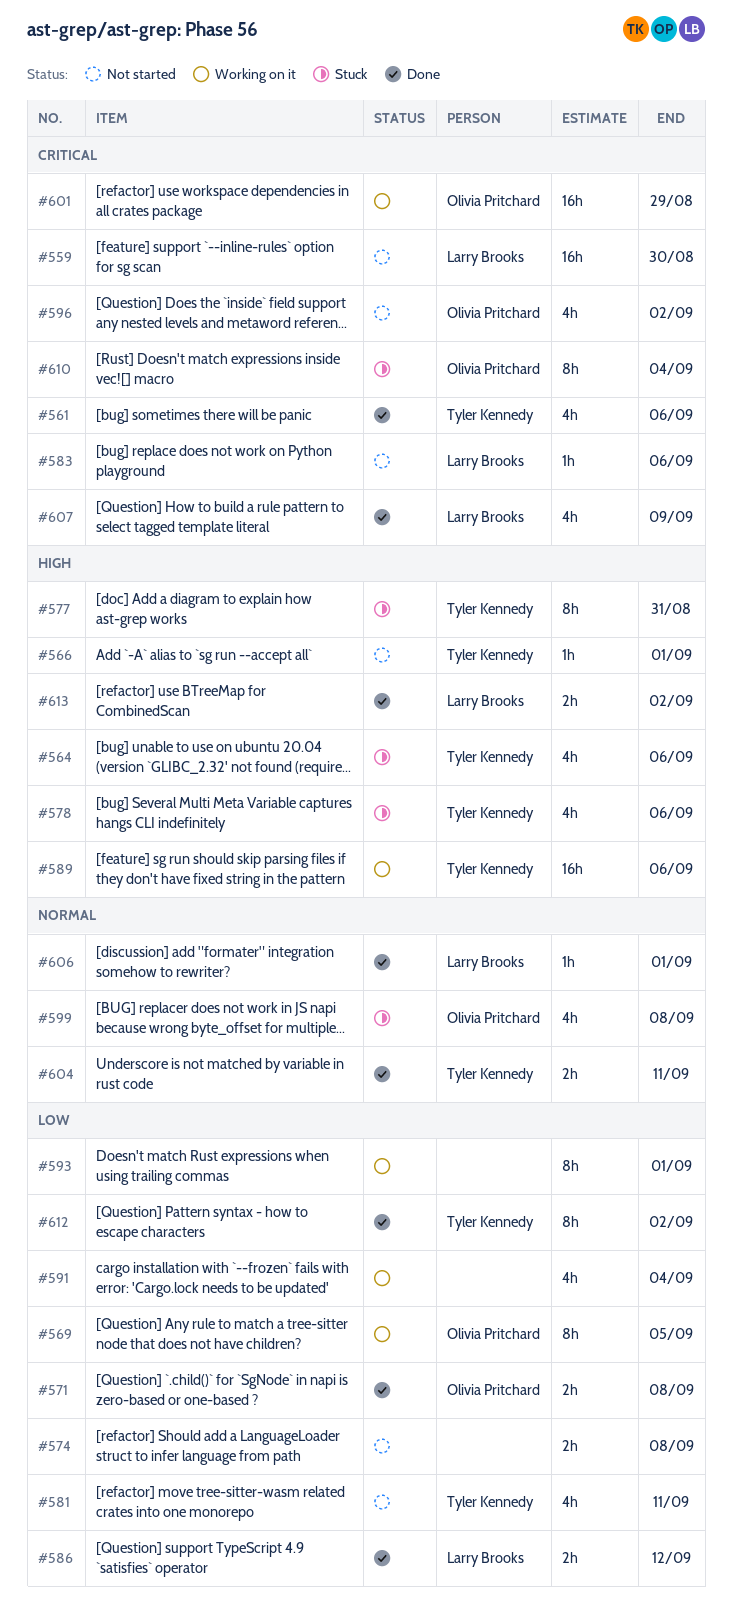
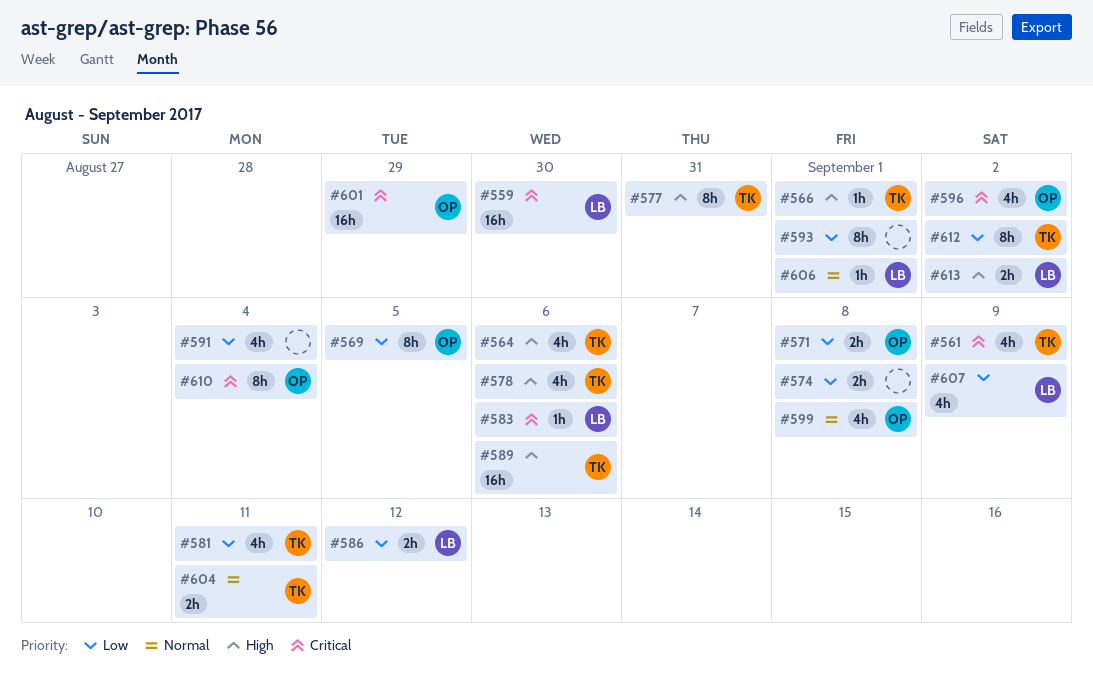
#561, due: Sep 6 -> Sep 9
#607, priority: Critical -> Low

